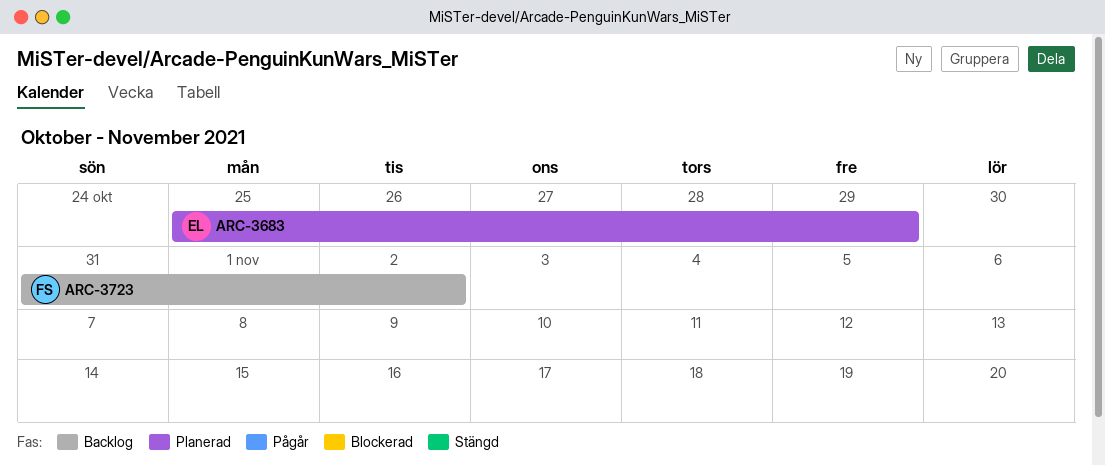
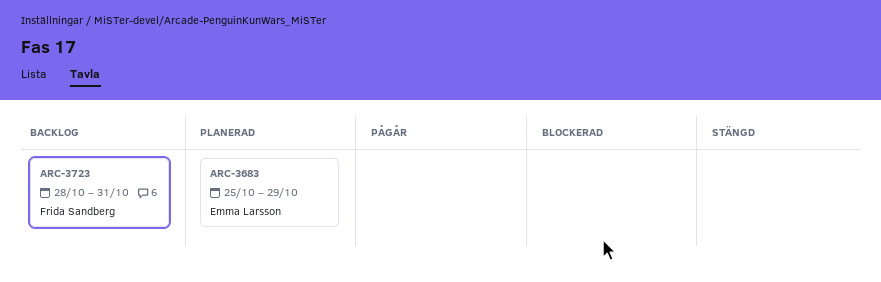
ARC-3723, start: Oct 31 -> Oct 28
ARC-3723, due: Nov 2 -> Oct 31

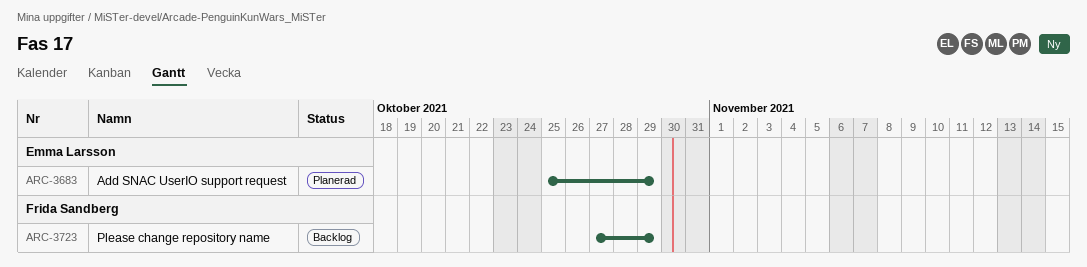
ARC-3723, start: Oct 28 -> Oct 27
ARC-3723, due: Oct 31 -> Oct 29

